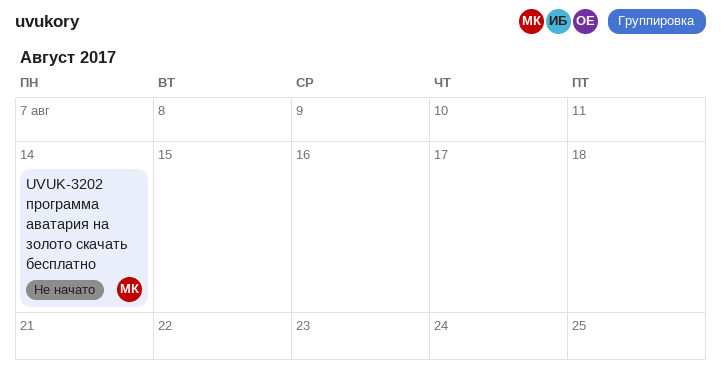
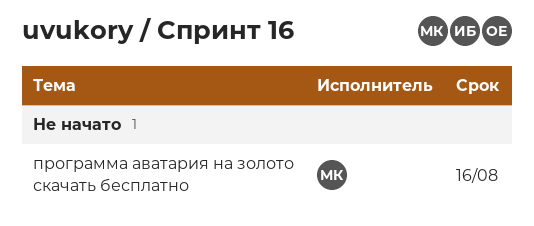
программа аватария на золото скачать бесплатно, due: Aug 14 -> Aug 16

